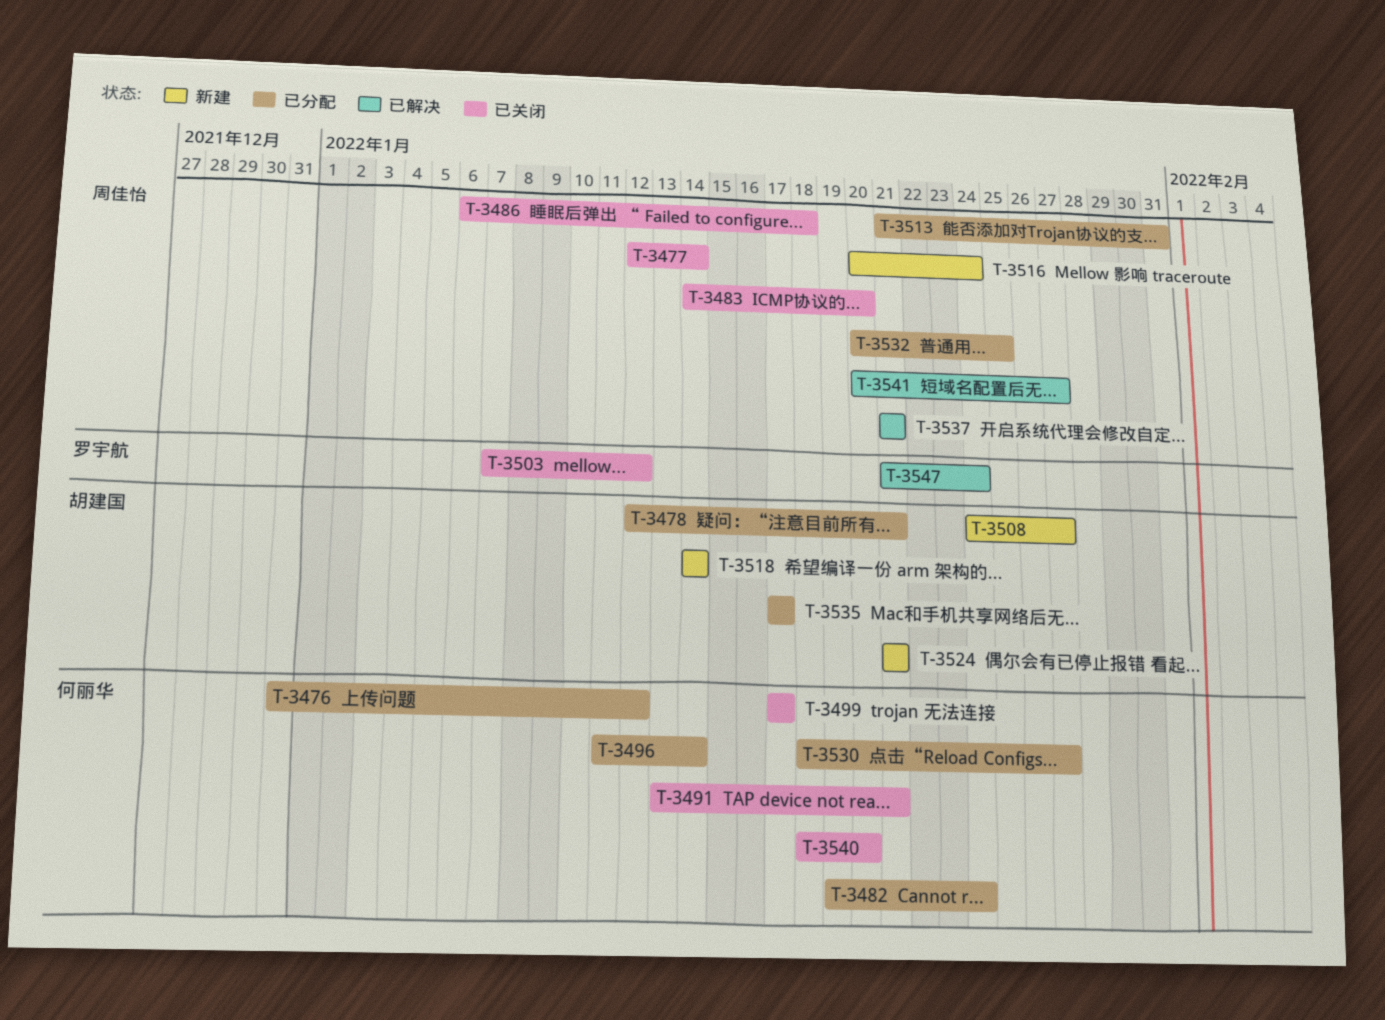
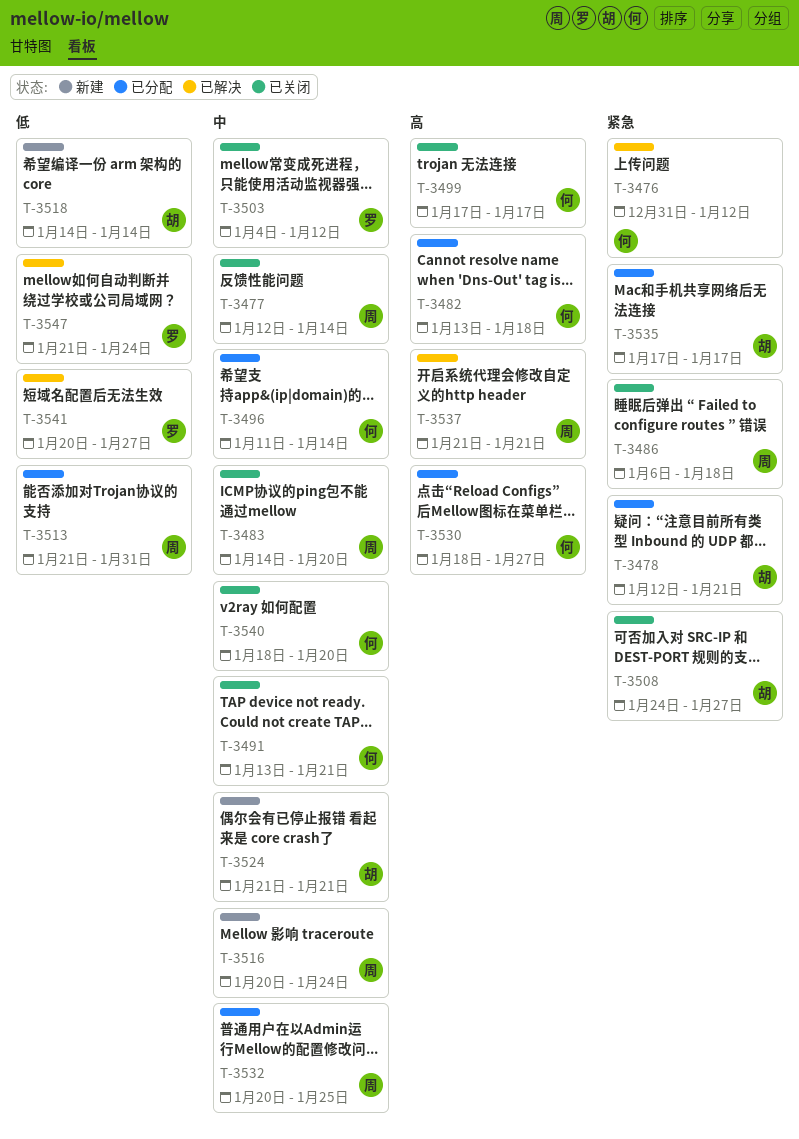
T-3476, status: 已分配 -> 已解决
T-3482, start: Jan 19 -> Jan 13
T-3482, due: Jan 24 -> Jan 18
T-3503, start: Jan 7 -> Jan 4
T-3508, status: 新建 -> 已关闭
T-3541, owner: 周佳怡 -> 罗宇航

